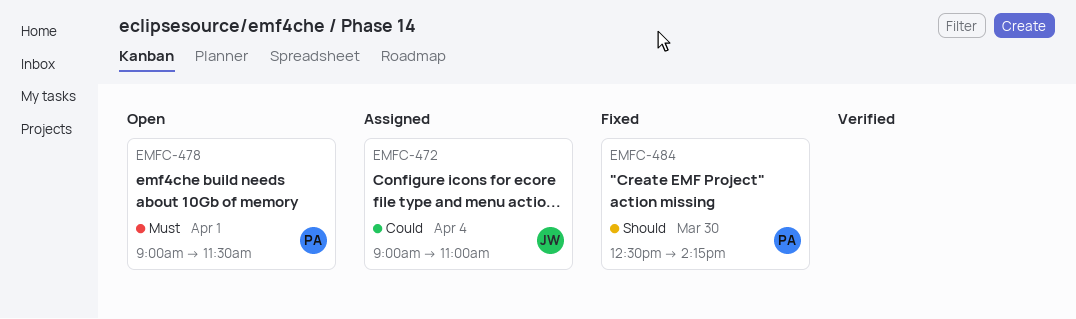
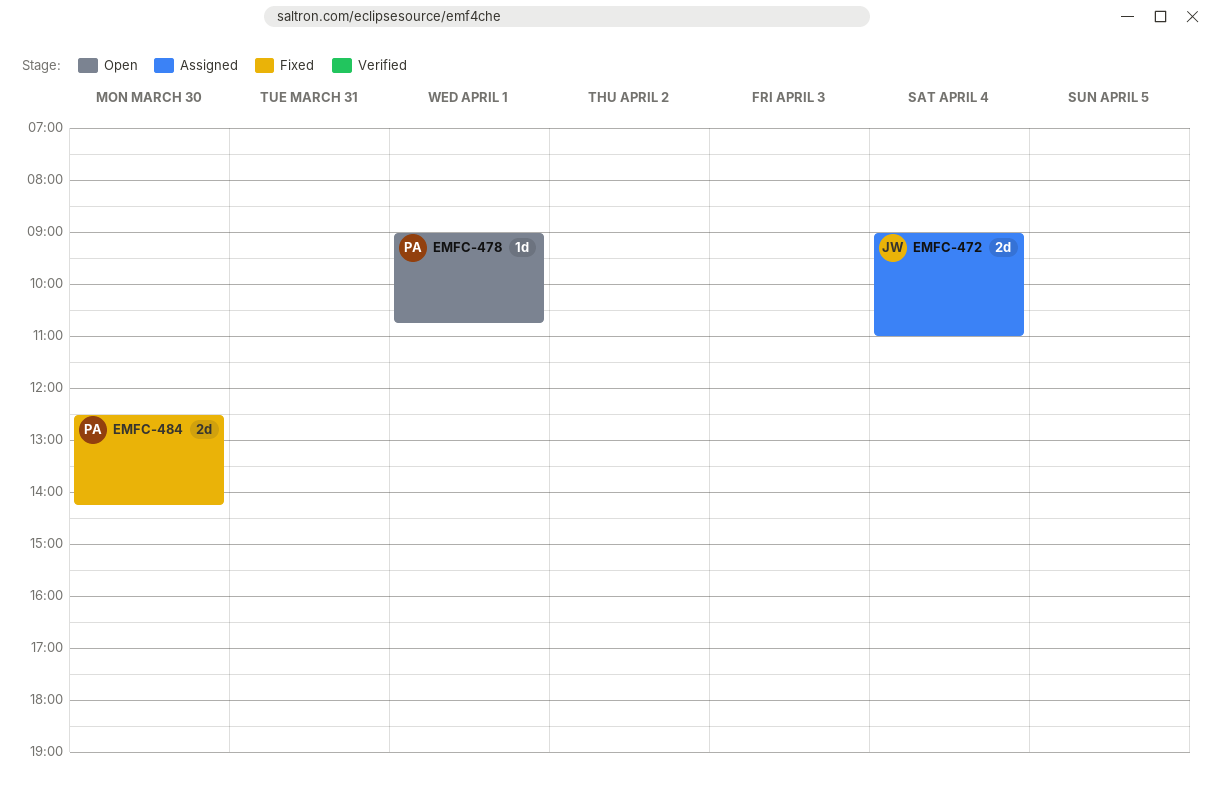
EMFC-478, ends: 11:30 -> 10:45

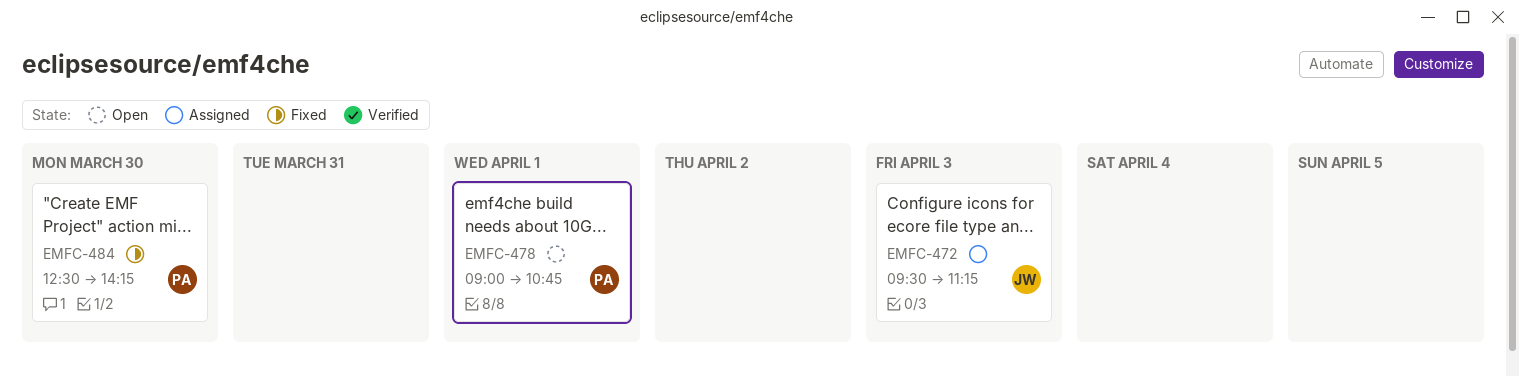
EMFC-472, day: Apr 4 -> Apr 3
EMFC-472, begins: 09:00 -> 09:30
EMFC-472, ends: 11:00 -> 11:15

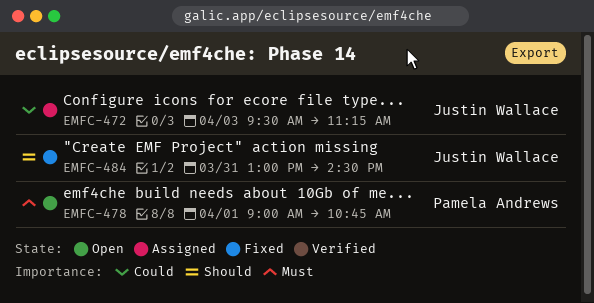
EMFC-484, owner: Pamela Andrews -> Justin Wallace
EMFC-484, day: Mar 30 -> Mar 31
EMFC-484, begins: 12:30 -> 13:00
EMFC-484, ends: 14:15 -> 14:30

